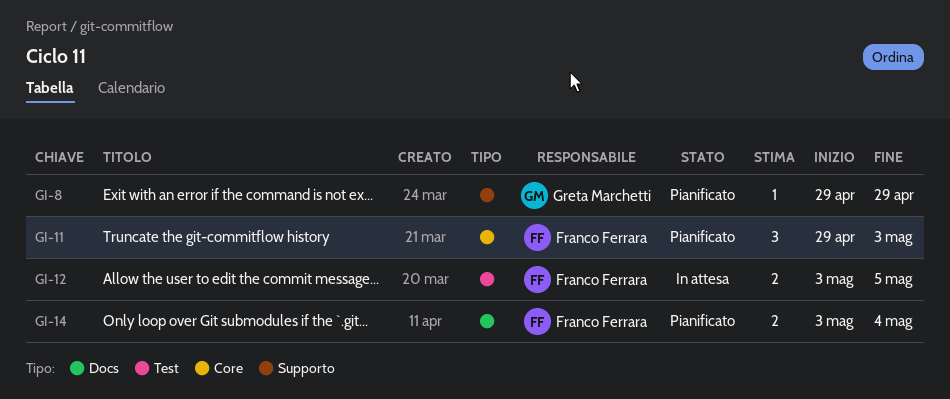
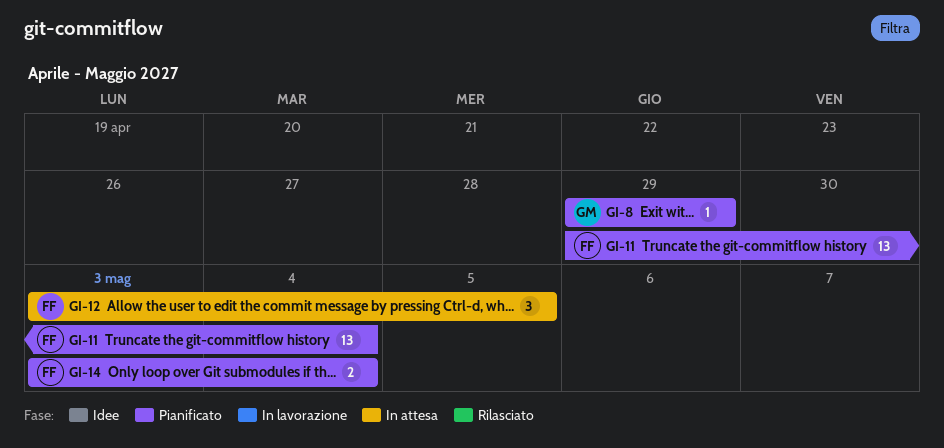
GI-11, estimate: 3 -> 13
GI-11, due: May 3 -> May 4
GI-12, estimate: 2 -> 3

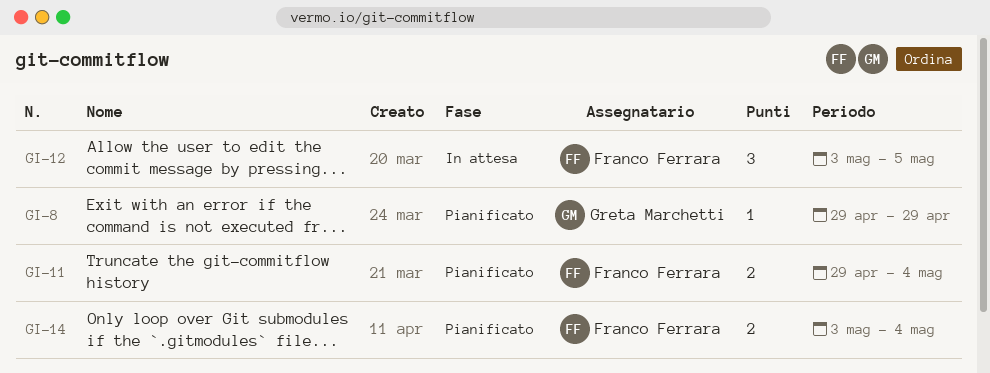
GI-11, estimate: 13 -> 2

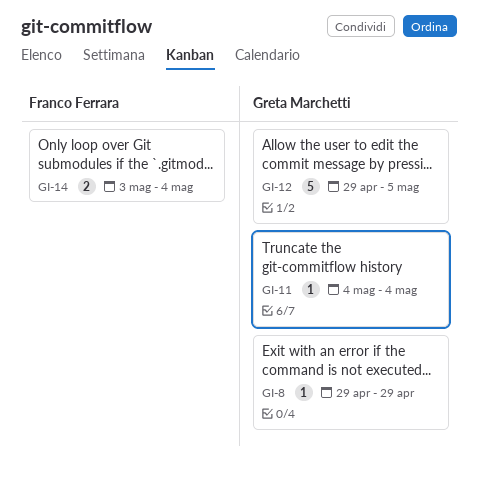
GI-11, owner: Franco Ferrara -> Greta Marchetti
GI-11, estimate: 2 -> 1
GI-11, start: Apr 29 -> May 4
GI-12, owner: Franco Ferrara -> Greta Marchetti
GI-12, estimate: 3 -> 5
GI-12, start: May 3 -> Apr 29

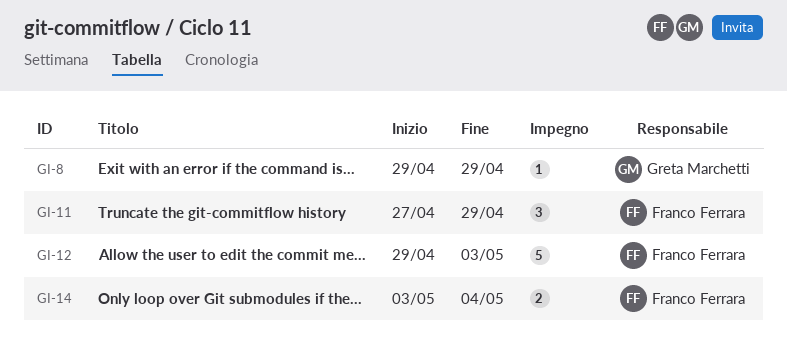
GI-11, owner: Greta Marchetti -> Franco Ferrara
GI-11, estimate: 1 -> 3
GI-11, start: May 4 -> Apr 27
GI-11, due: May 4 -> Apr 29
GI-12, owner: Greta Marchetti -> Franco Ferrara
GI-12, due: May 5 -> May 3

